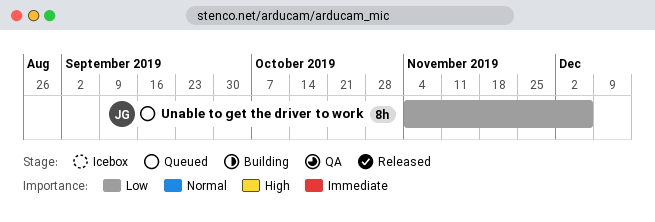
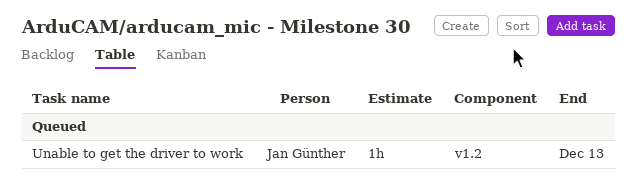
Unable to get the driver to work, estimate: 8h -> 1h
Unable to get the driver to work, due: Dec 6 -> Dec 13

